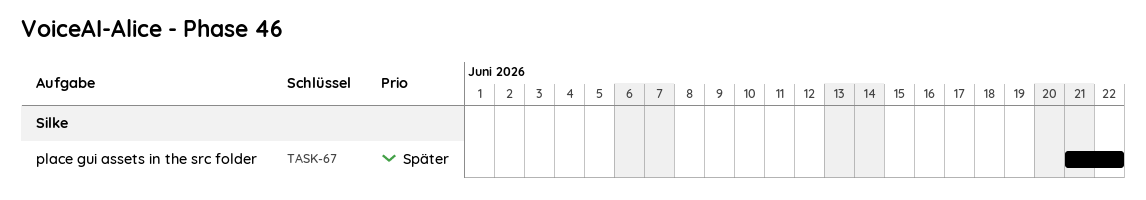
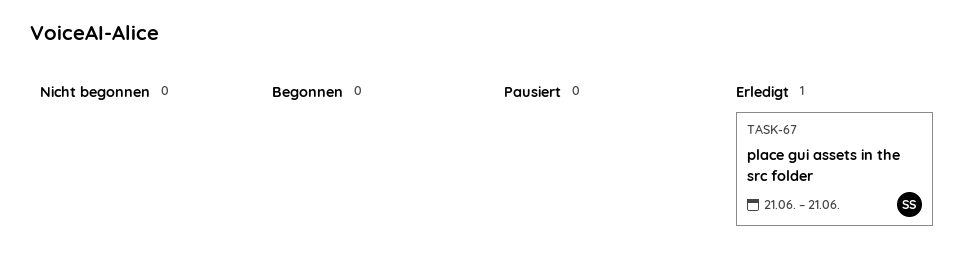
TASK-67, due: Jun 22 -> Jun 21

